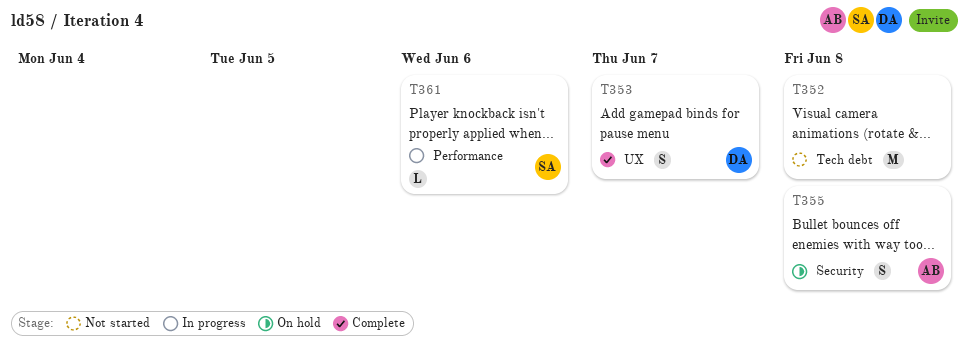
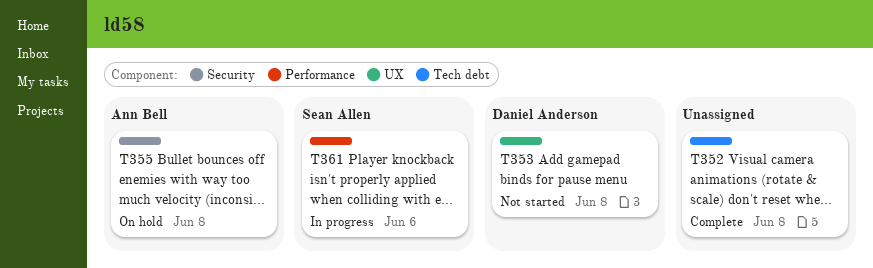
T352, status: Not started -> Complete
T353, status: Complete -> Not started
T353, due: Jun 7 -> Jun 8

